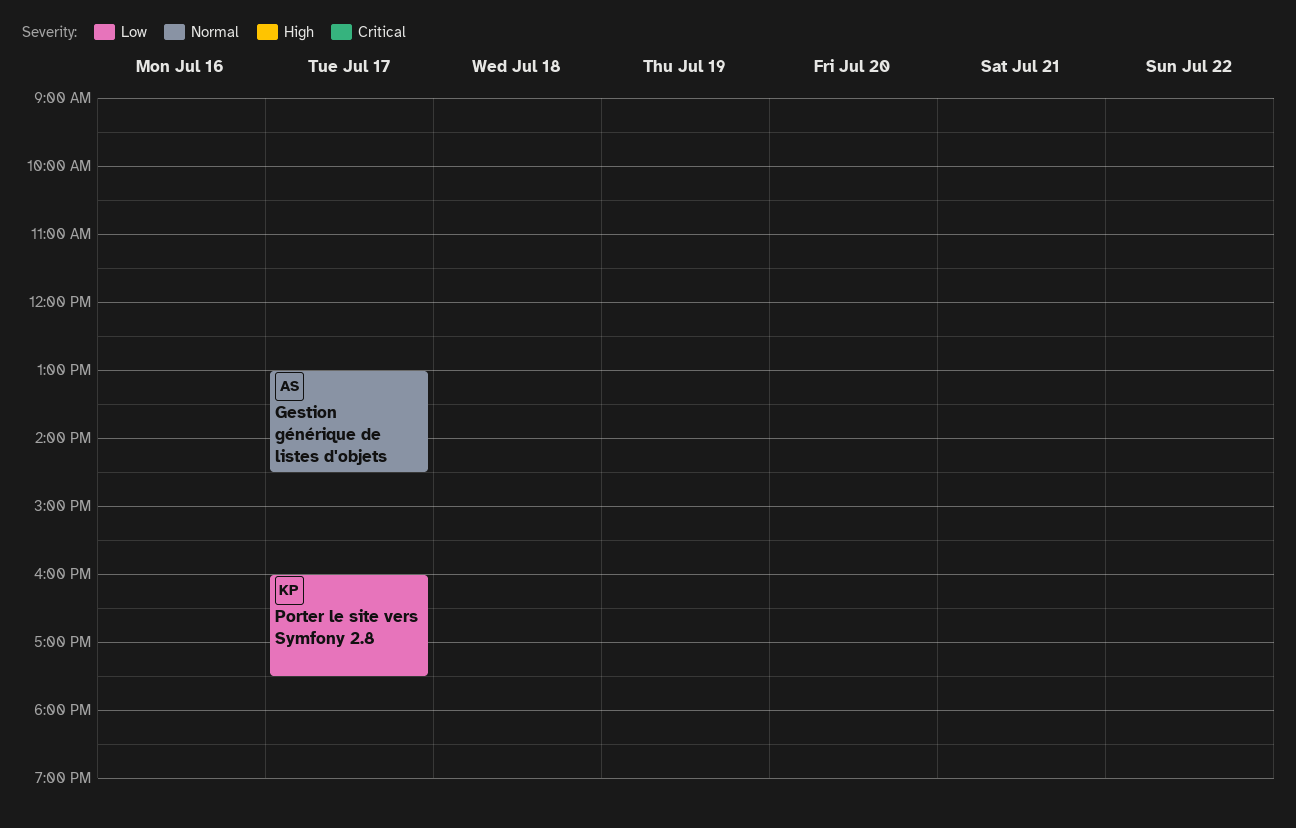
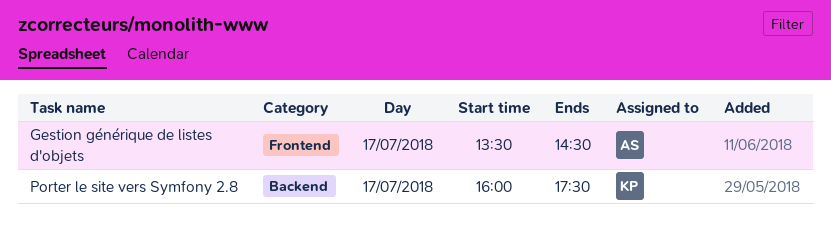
Gestion générique de listes d'objets, begins: 13:00 -> 13:30

